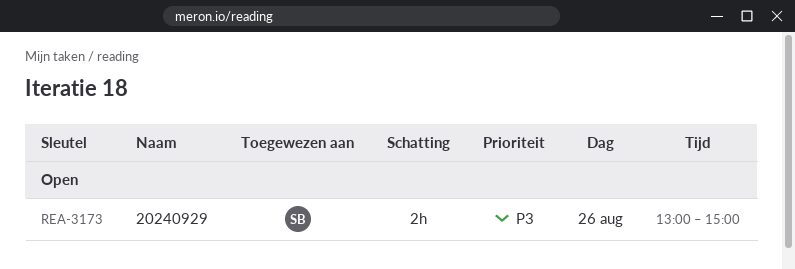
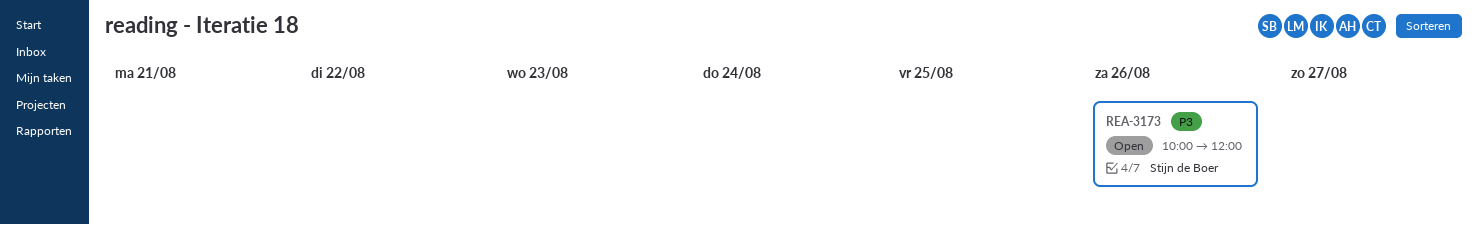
REA-3173, begins: 13:00 -> 10:00
REA-3173, ends: 15:00 -> 12:00

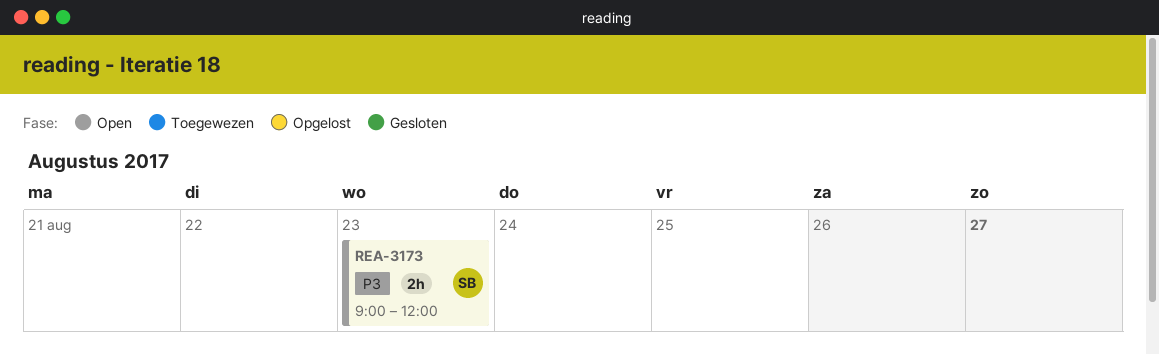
REA-3173, day: Aug 26 -> Aug 23
REA-3173, begins: 10:00 -> 09:00

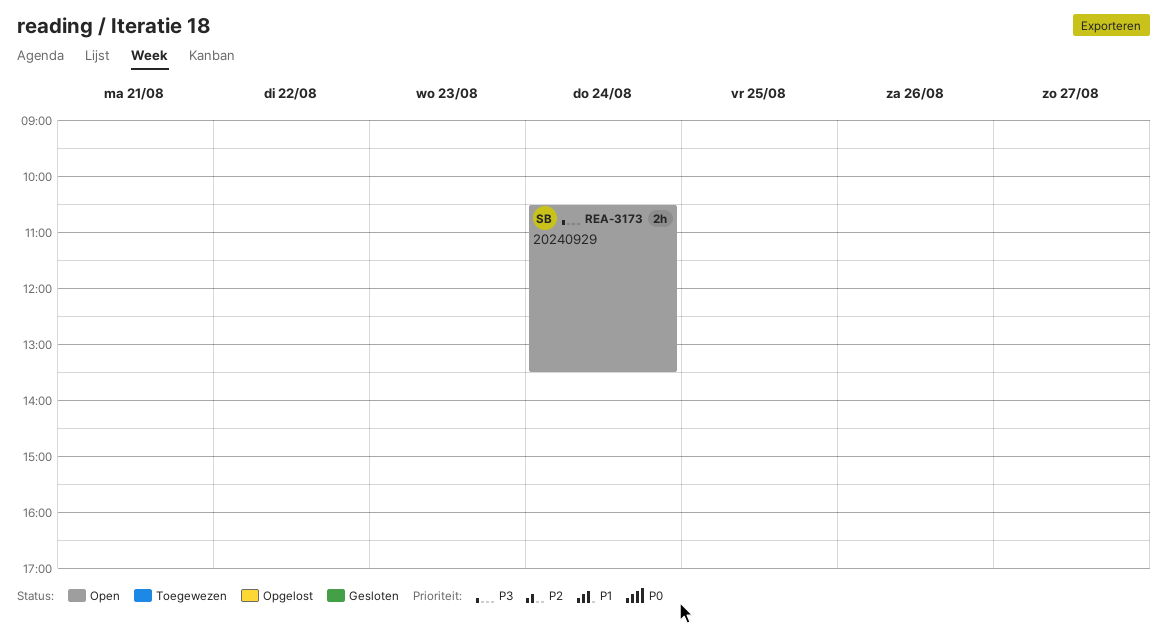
REA-3173, day: Aug 23 -> Aug 24
REA-3173, begins: 09:00 -> 10:30
REA-3173, ends: 12:00 -> 13:30

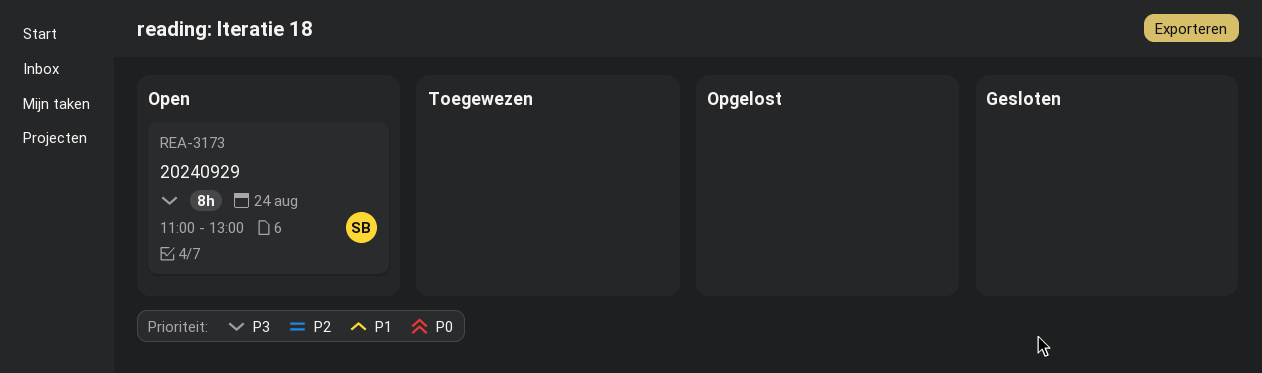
REA-3173, estimate: 2h -> 8h
REA-3173, begins: 10:30 -> 11:00
REA-3173, ends: 13:30 -> 13:00

